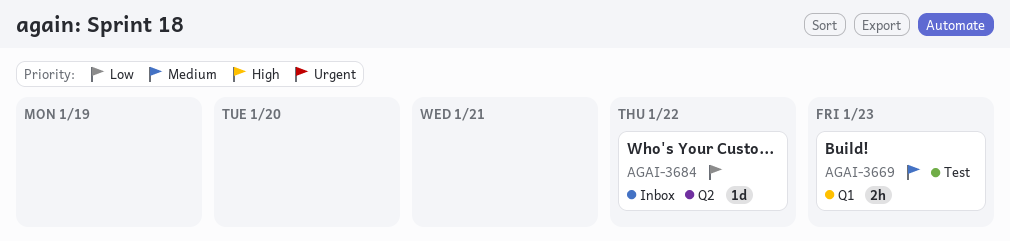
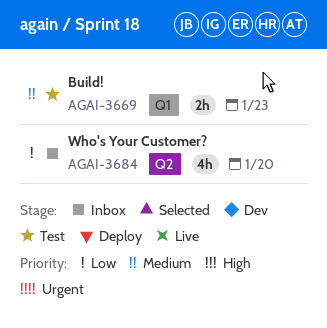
AGAI-3684, estimate: 1d -> 4h
AGAI-3684, due: Jan 22 -> Jan 20

